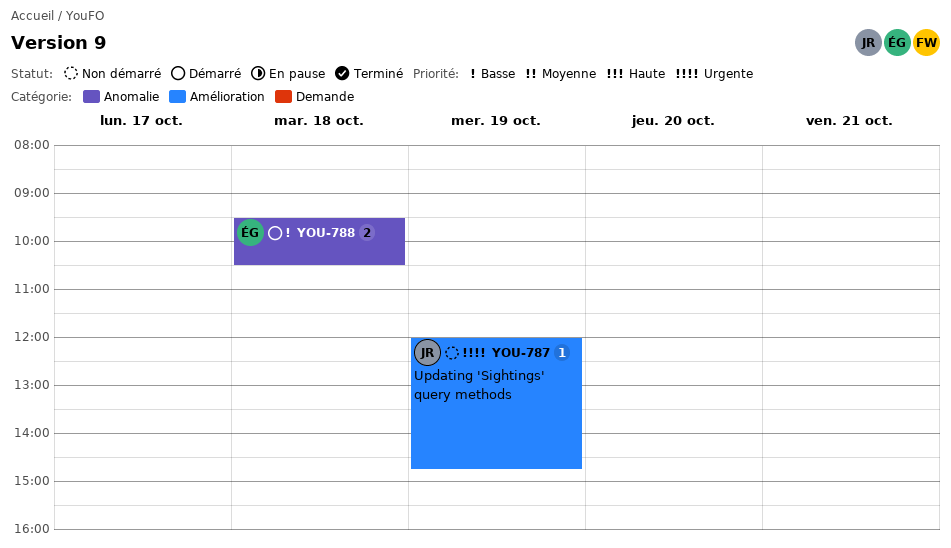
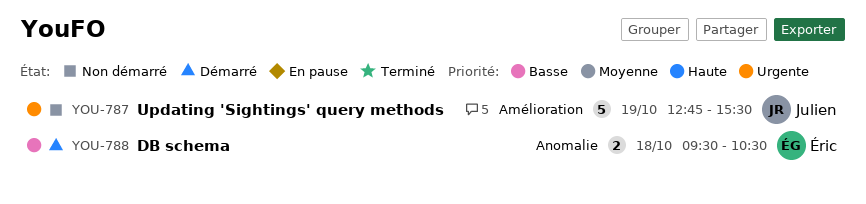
YOU-787, estimate: 1 -> 5
YOU-787, begins: 12:00 -> 12:45
YOU-787, ends: 14:45 -> 15:30

